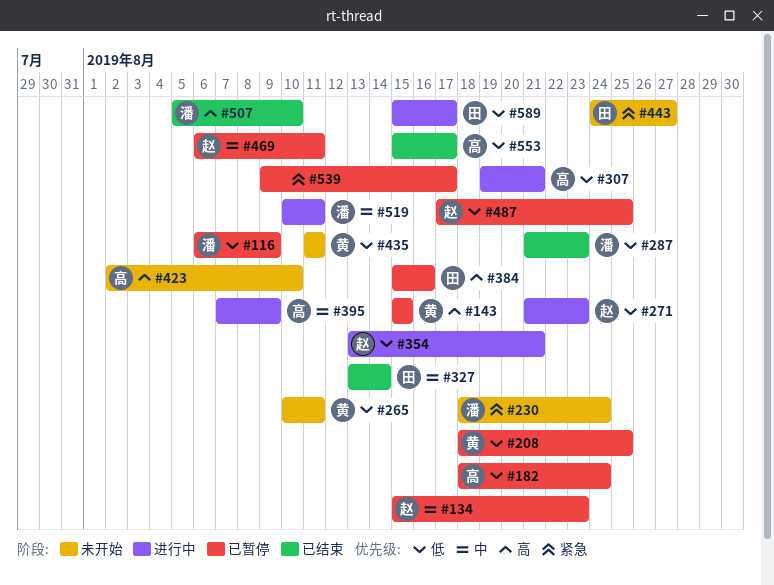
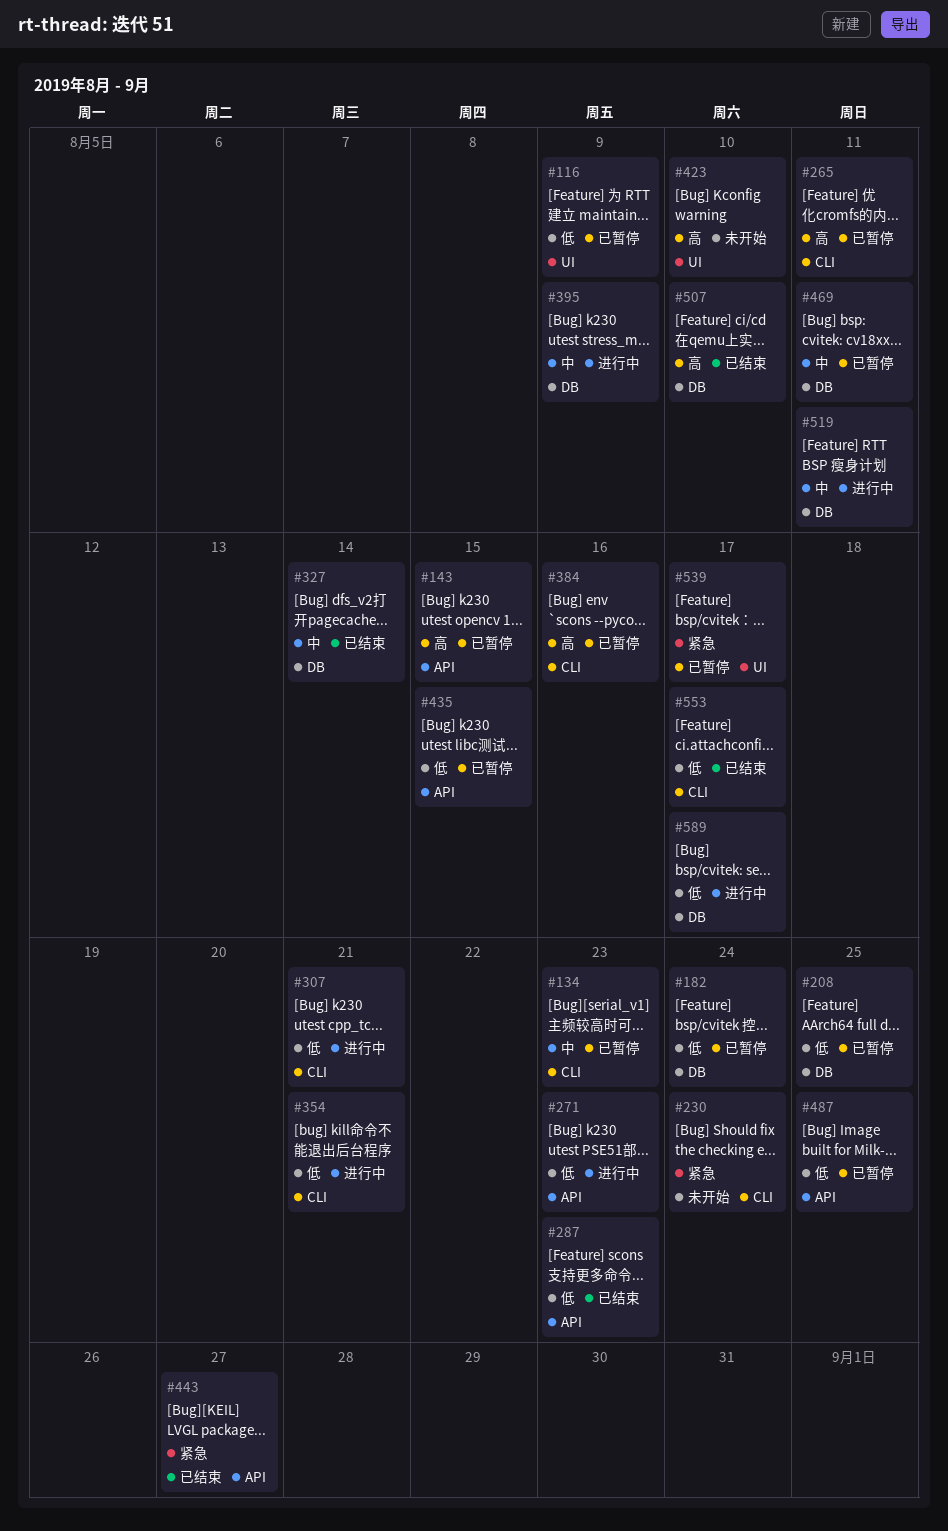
#265, status: 未开始 -> 已暂停
#265, priority: 低 -> 高
#435, status: 未开始 -> 已暂停
#435, due: Aug 11 -> Aug 15
#443, status: 未开始 -> 已结束

